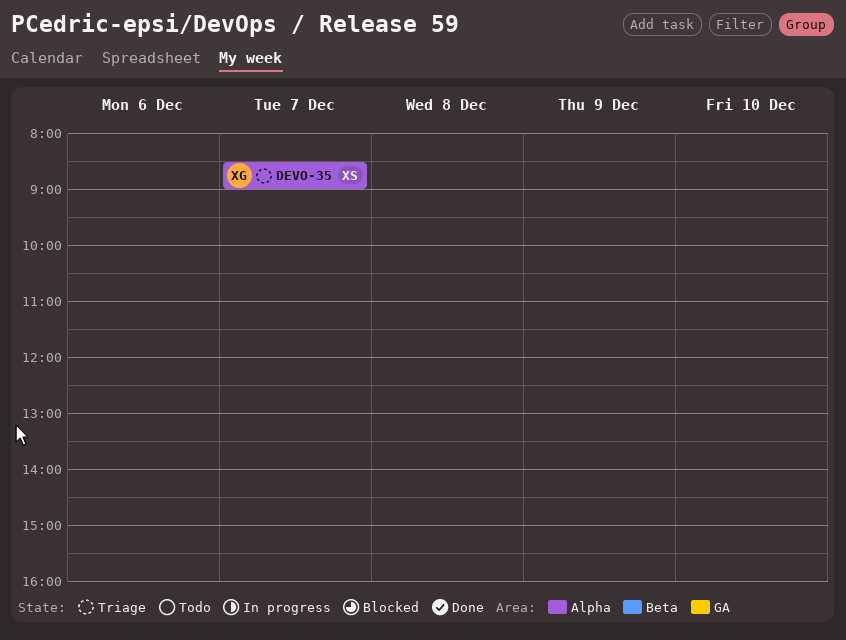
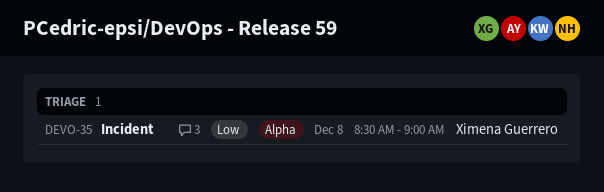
DEVO-35, day: Dec 7 -> Dec 8

